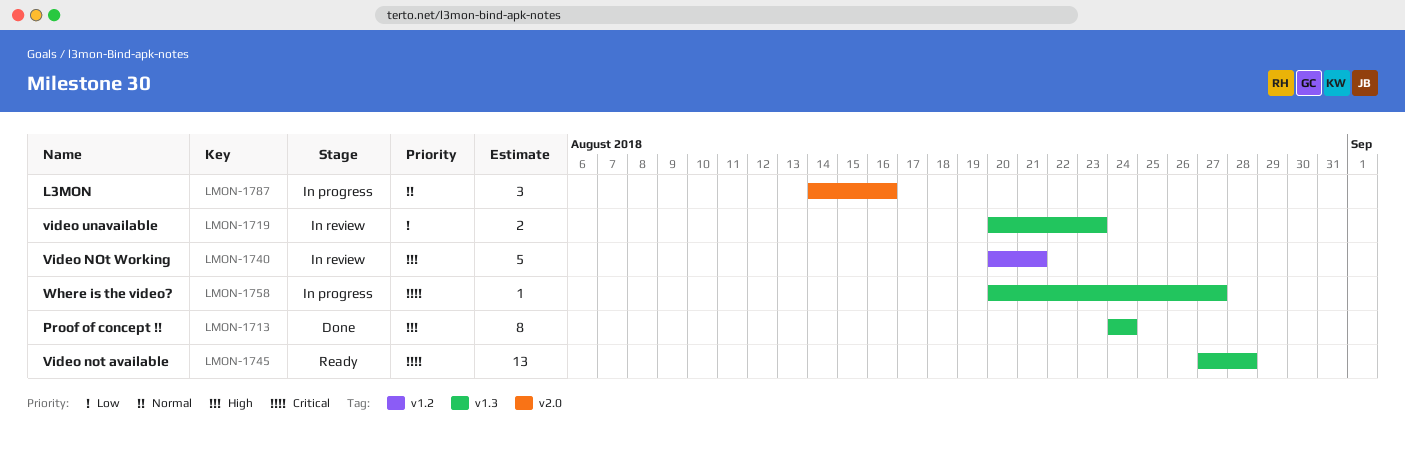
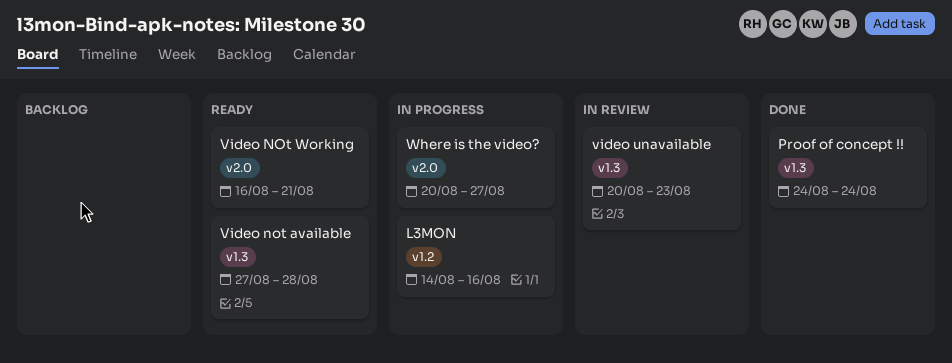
L3MON, label: v2.0 -> v1.2
Video NOt Working, status: In review -> Ready
Video NOt Working, label: v1.2 -> v2.0
Video NOt Working, start: Aug 20 -> Aug 16
Where is the video?, label: v1.3 -> v2.0

